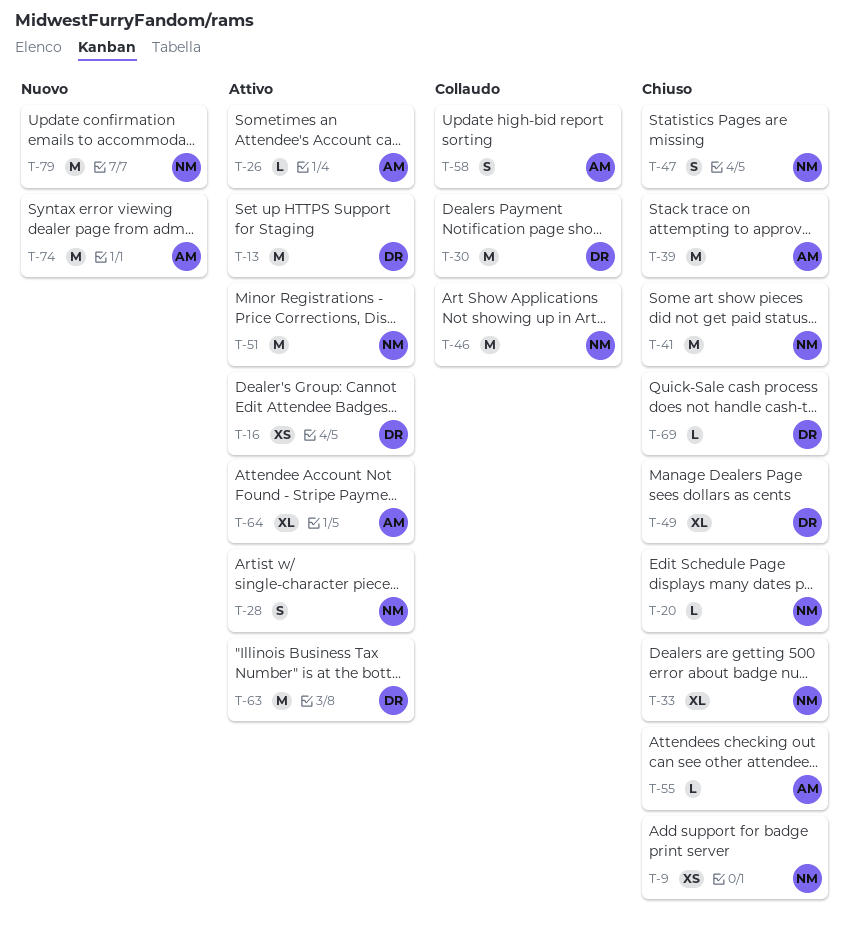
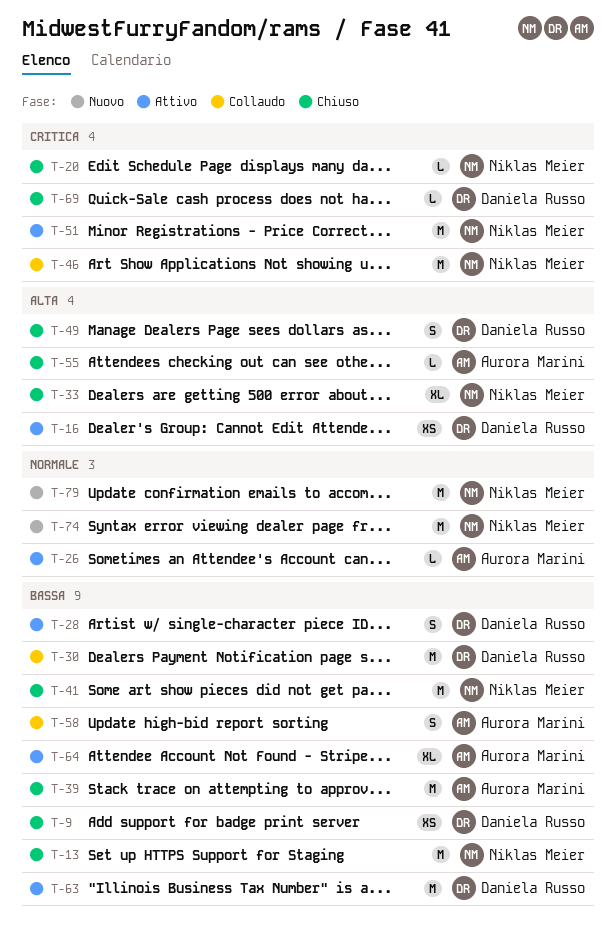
T-9, owner: Niklas Meier -> Daniela Russo
T-13, status: Attivo -> Chiuso
T-13, owner: Daniela Russo -> Niklas Meier
T-28, owner: Niklas Meier -> Daniela Russo
T-47: present -> none
T-49, estimate: XL -> S
T-74, owner: Aurora Marini -> Niklas Meier

